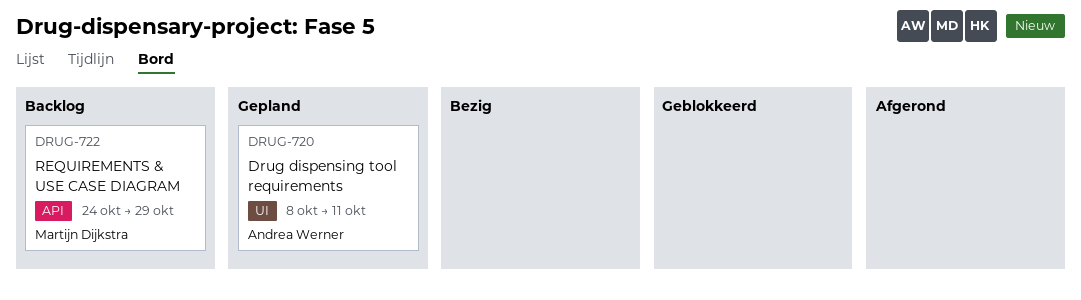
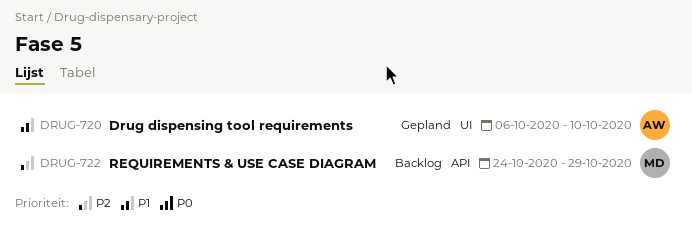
DRUG-720, start: Oct 8 -> Oct 6
DRUG-720, due: Oct 11 -> Oct 10

